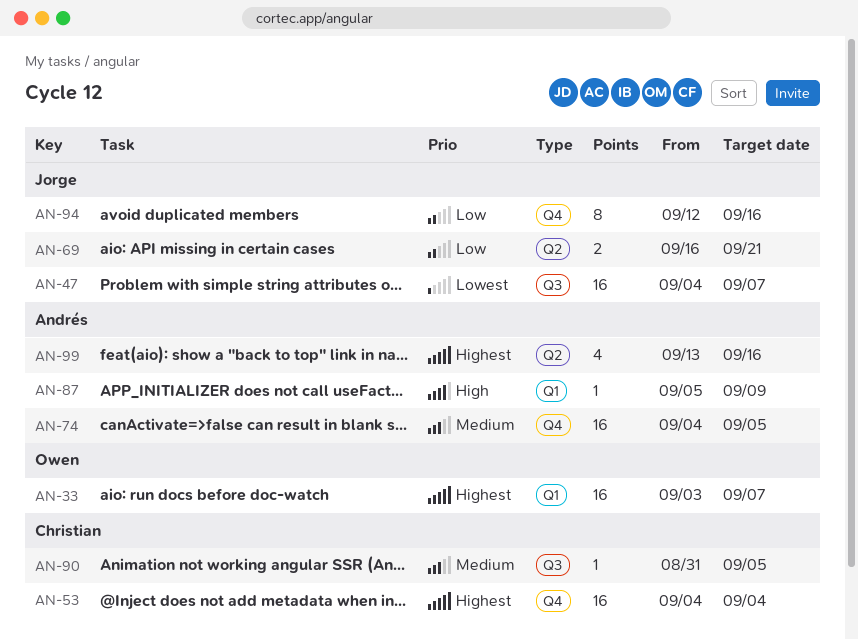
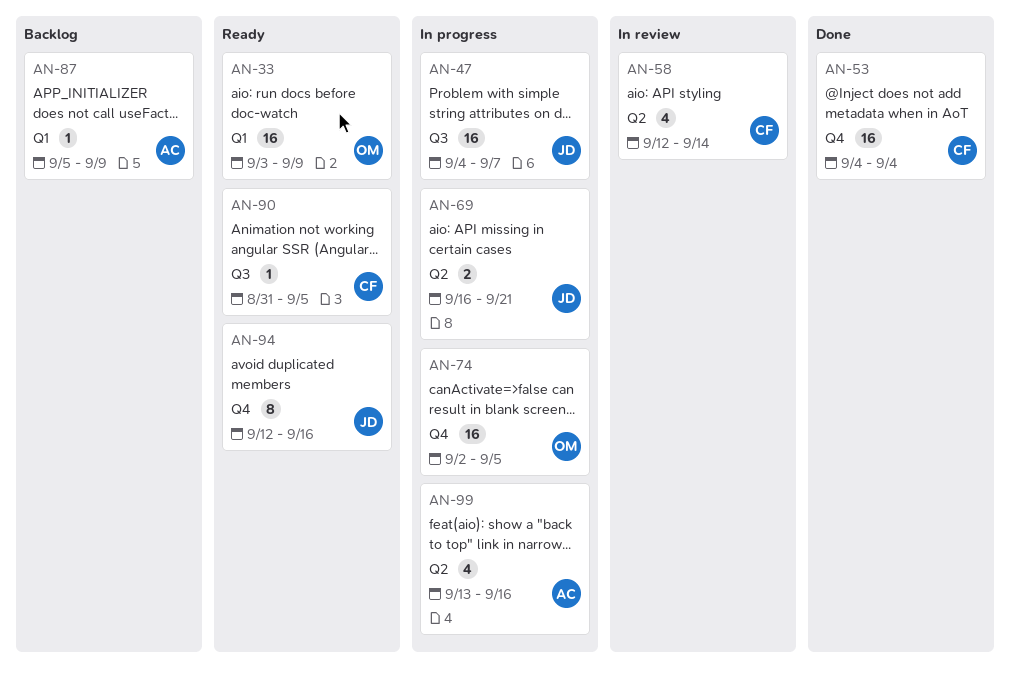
AN-33, due: Sep 7 -> Sep 9
AN-58: none -> present
AN-74, owner: Andrés -> Owen
AN-74, start: Sep 4 -> Sep 2

